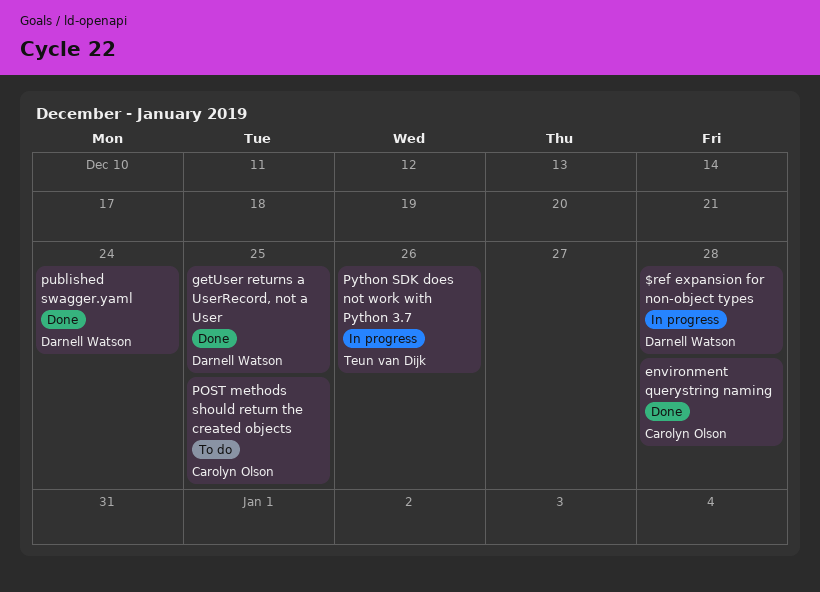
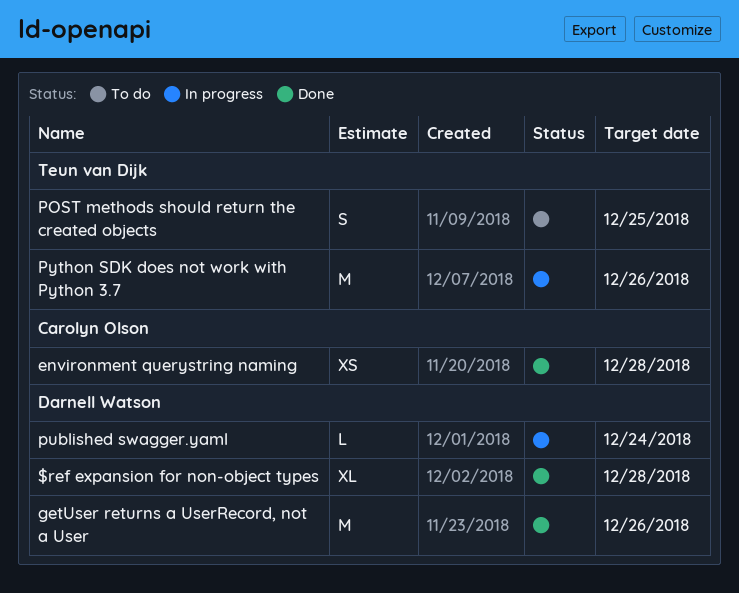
$ref expansion for non-object types, status: In progress -> Done
getUser returns a UserRecord, not a User, due: Dec 25 -> Dec 26
POST methods should return the created objects, owner: Carolyn Olson -> Teun van Dijk
published swagger.yaml, status: Done -> In progress

